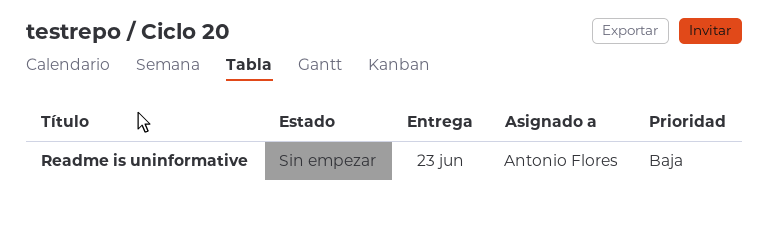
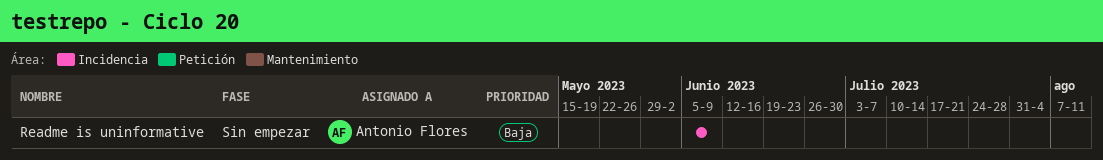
Readme is uninformative, due: Jun 23 -> Jun 9

